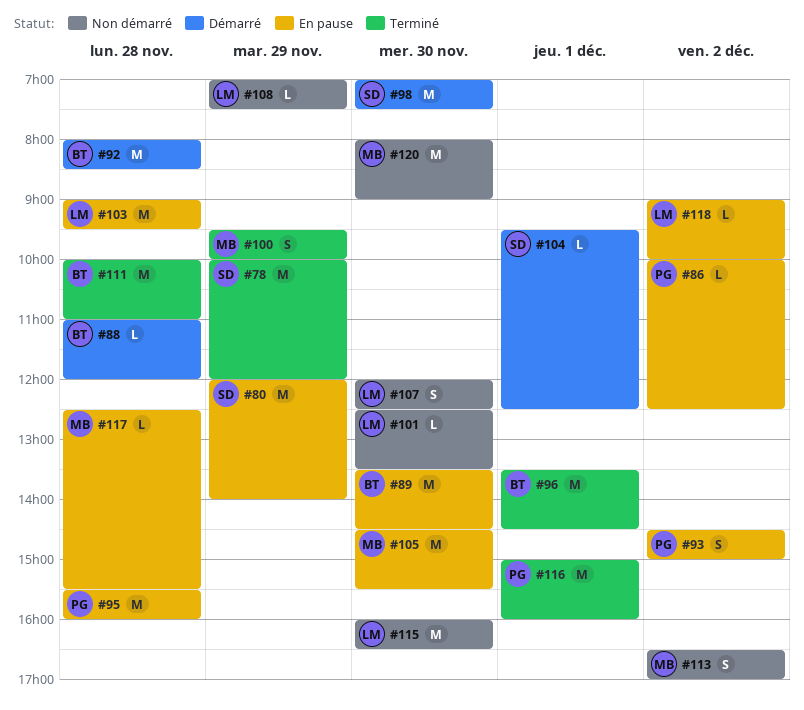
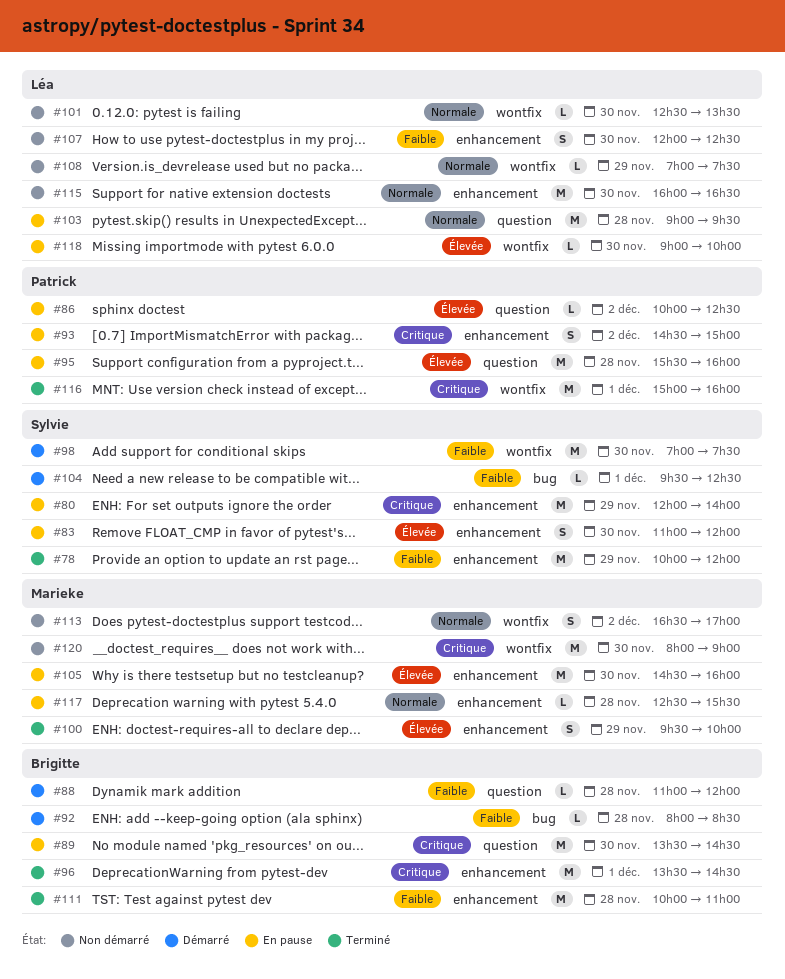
#83: none -> present
#92, estimate: M -> L
#105, ends: 15:30 -> 16:00
#118, day: Dec 2 -> Nov 30

